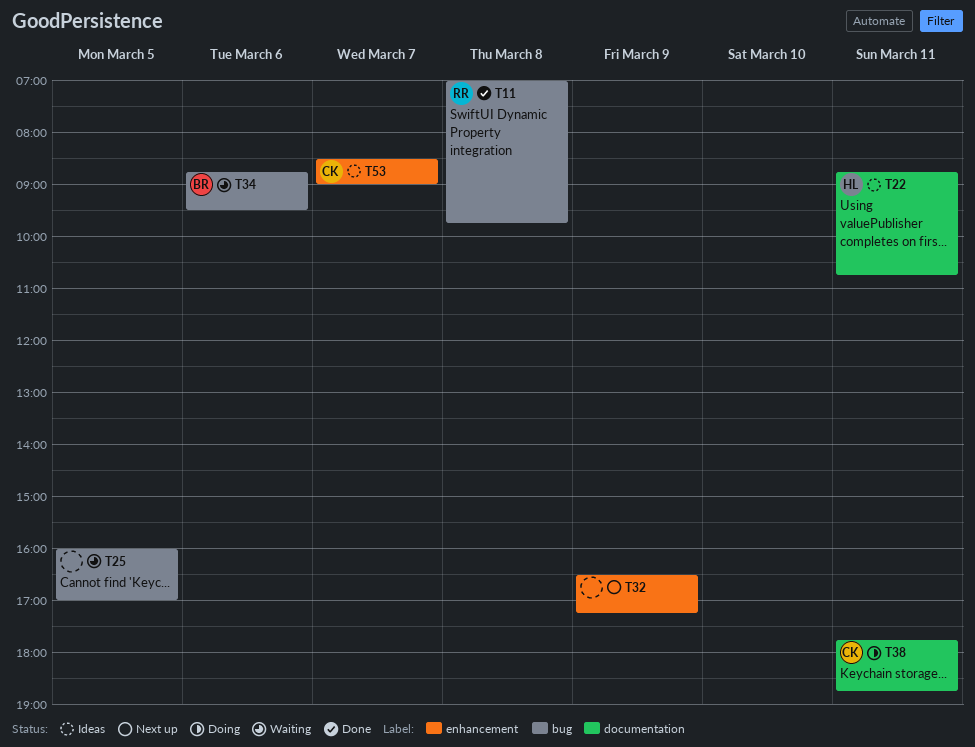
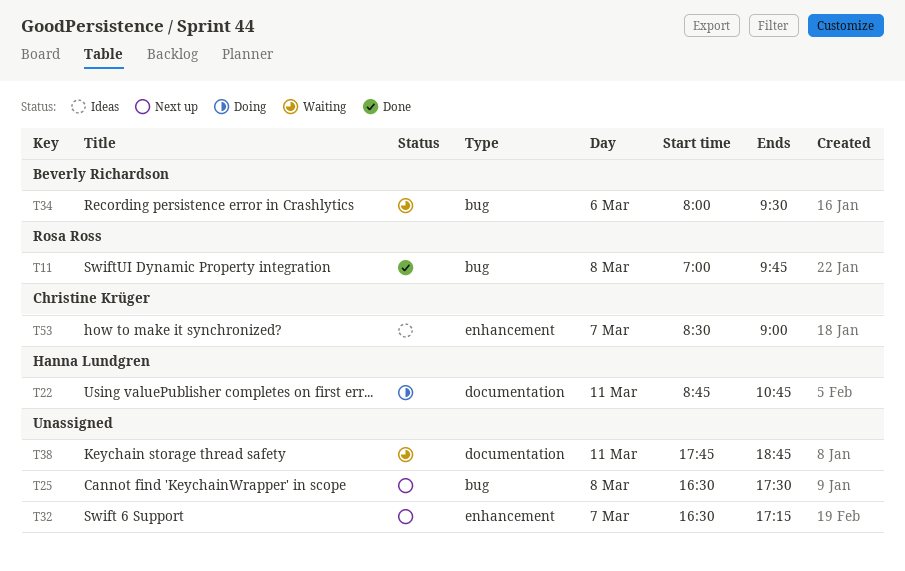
T22, status: Ideas -> Doing
T25, status: Waiting -> Next up
T25, day: Mar 5 -> Mar 8
T25, begins: 16:00 -> 16:30
T25, ends: 17:00 -> 17:30
T32, day: Mar 9 -> Mar 7
T34, begins: 08:45 -> 08:00
T38, status: Doing -> Waiting
T38, owner: Christine Krüger -> none

